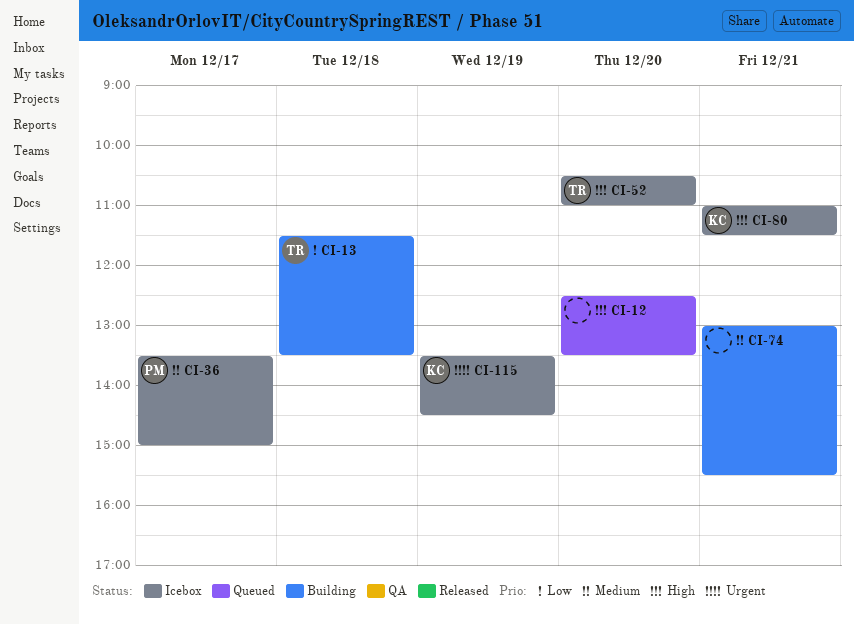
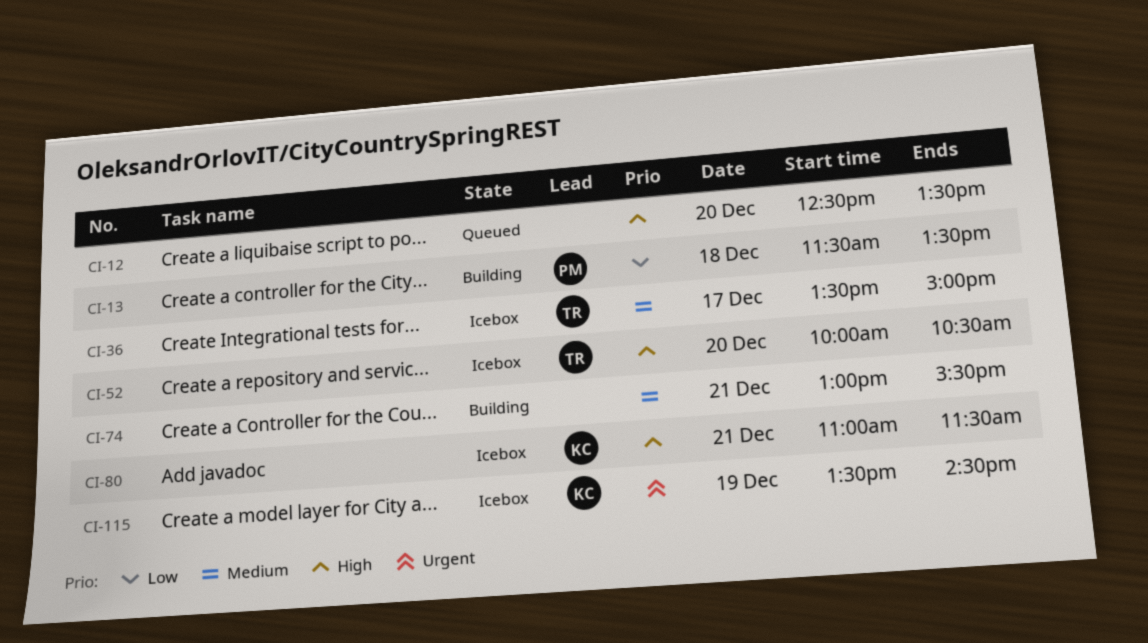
CI-13, owner: TR -> PM
CI-36, owner: PM -> TR
CI-52, begins: 10:30 -> 10:00
CI-52, ends: 11:00 -> 10:30

